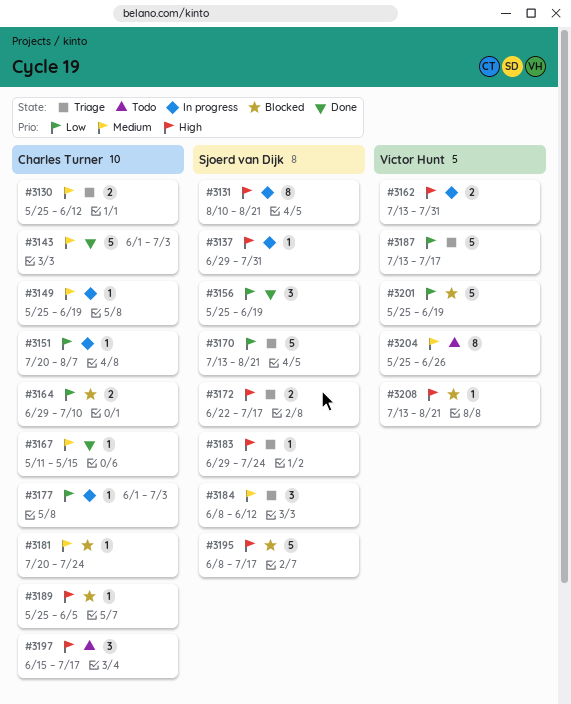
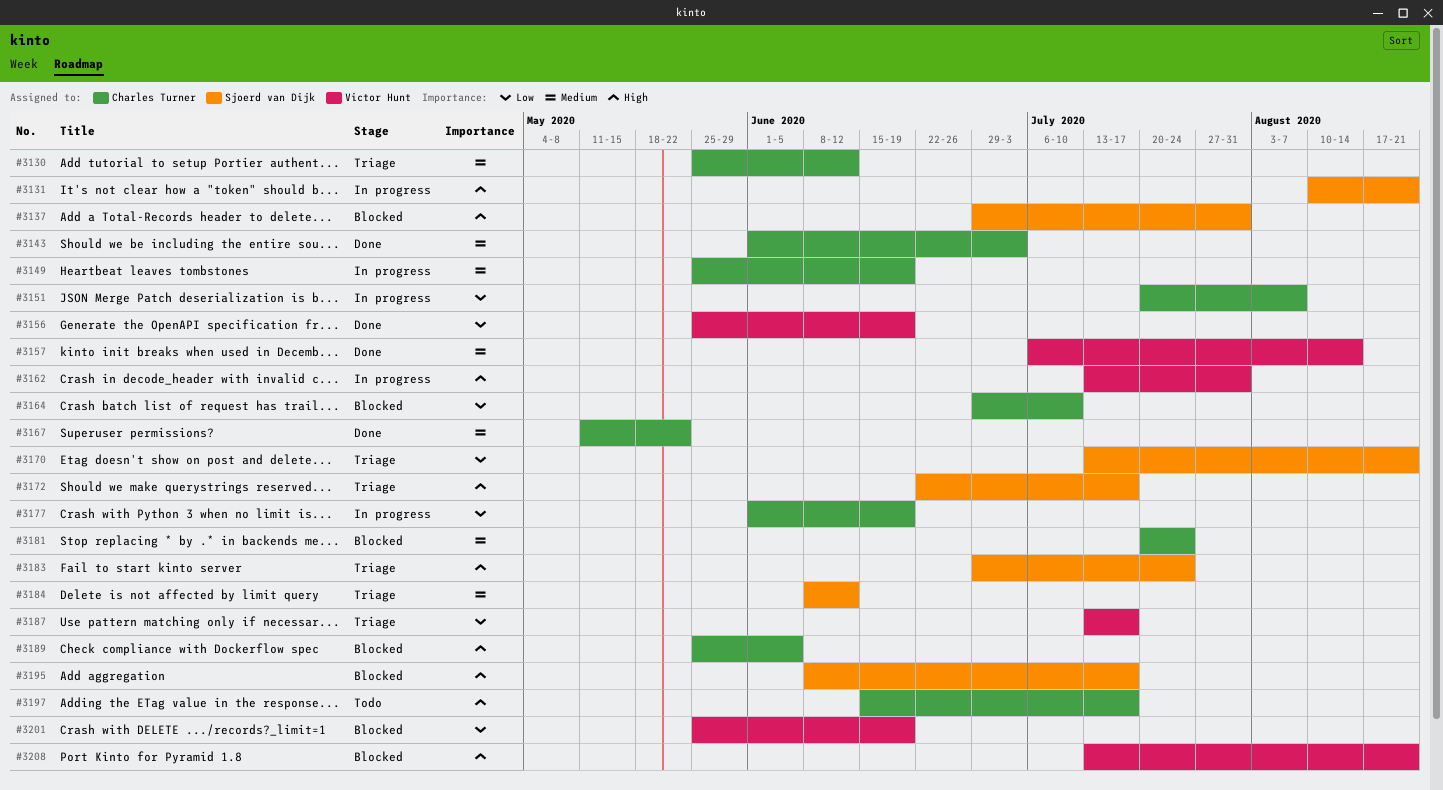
#3137, status: In progress -> Blocked
#3156, owner: Sjoerd van Dijk -> Victor Hunt
#3157: none -> present
#3167, due: May 15 -> May 22
#3177, due: Jul 3 -> Jun 19
#3204: present -> none

